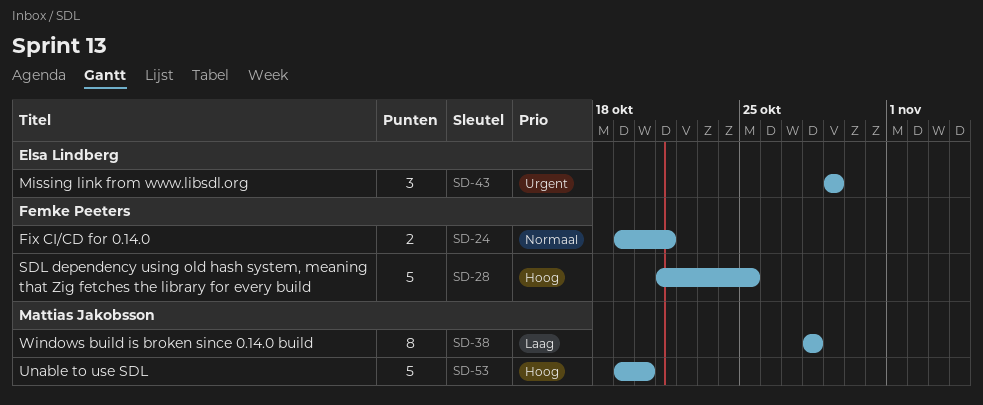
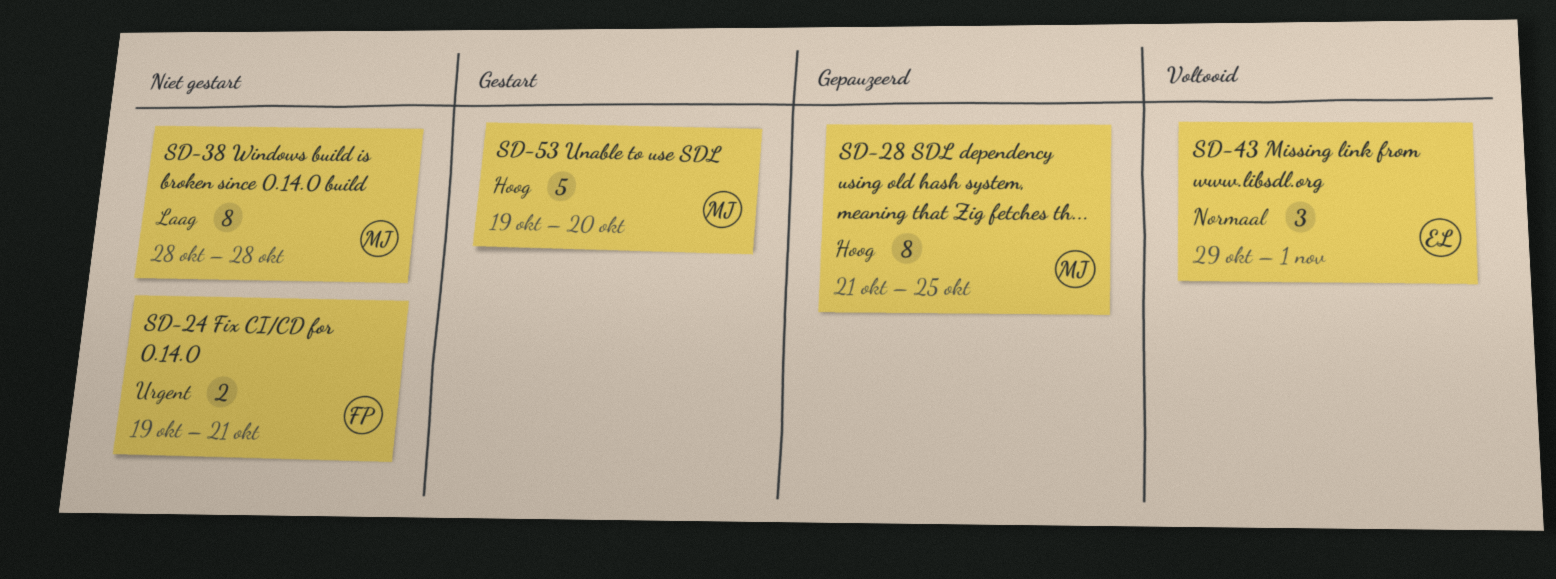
SD-24, priority: Normaal -> Urgent
SD-28, owner: Femke Peeters -> Mattias Jakobsson
SD-28, estimate: 5 -> 8
SD-43, priority: Urgent -> Normaal
SD-43, due: Oct 29 -> Nov 1

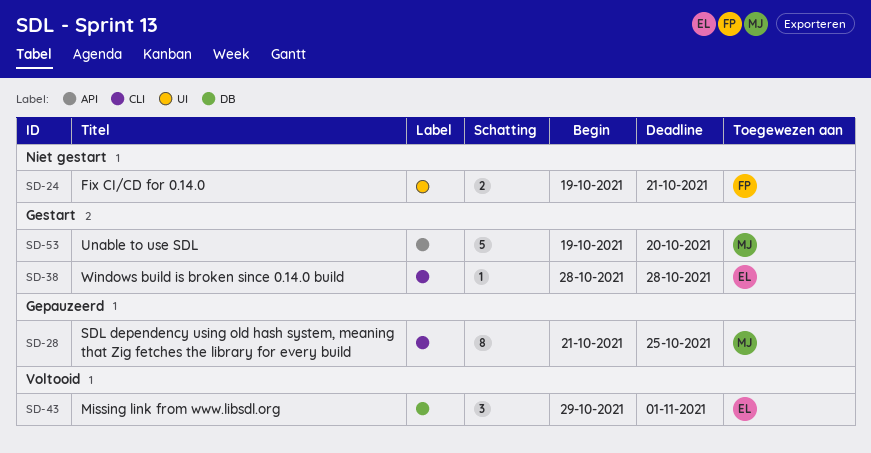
SD-38, status: Niet gestart -> Gestart
SD-38, owner: MJ -> EL
SD-38, estimate: 8 -> 1

